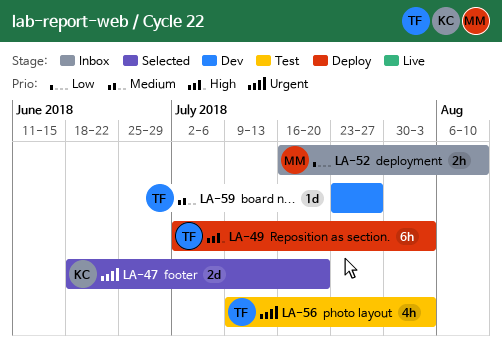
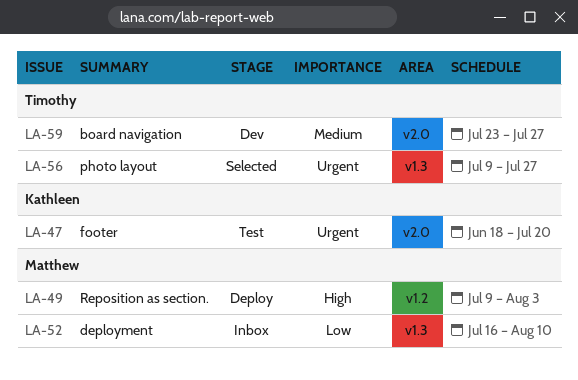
LA-47, status: Selected -> Test
LA-49, owner: Timothy -> Matthew
LA-49, start: Jul 2 -> Jul 9
LA-56, status: Test -> Selected
LA-56, due: Aug 3 -> Jul 27

